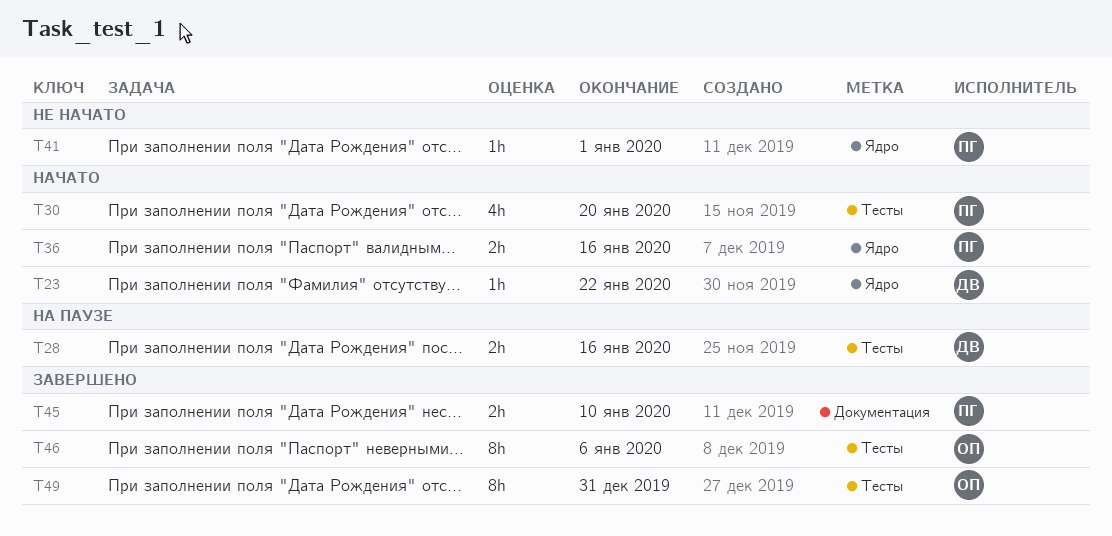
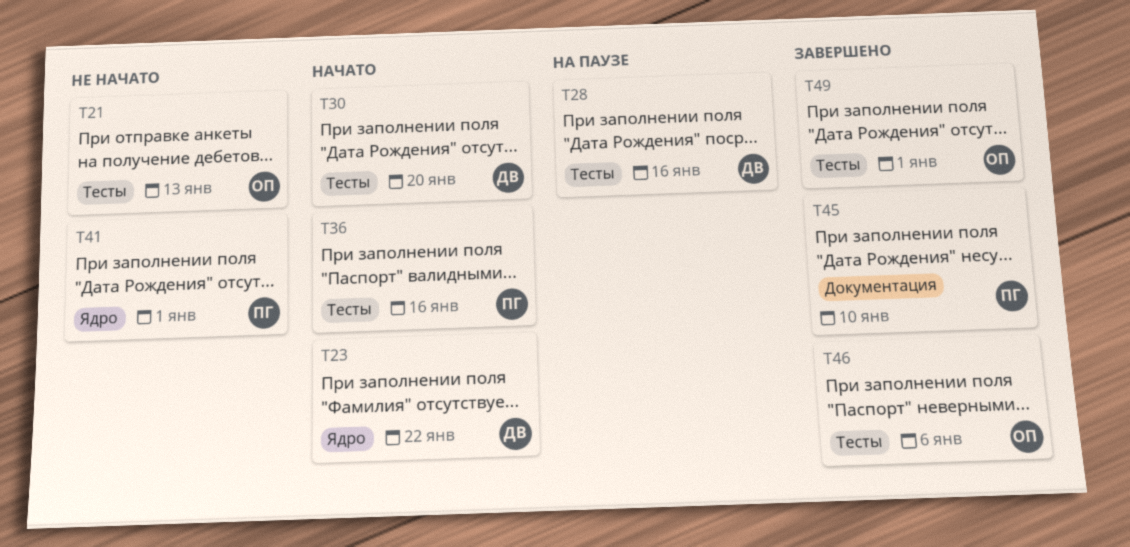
T21: none -> present
T30, owner: ПГ -> ДВ
T36, label: Ядро -> Тесты
T49, due: Dec 31 -> Jan 1

